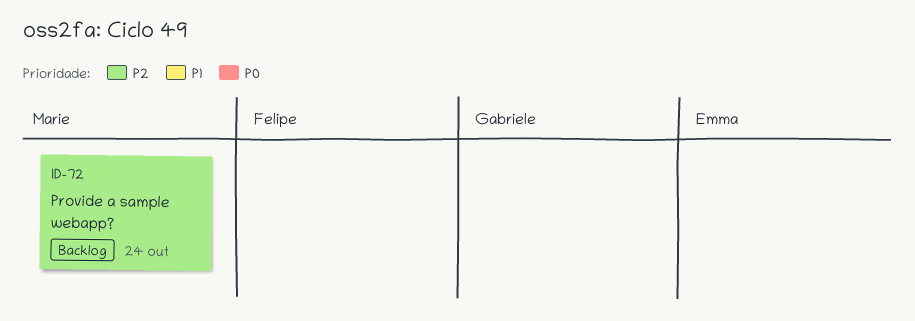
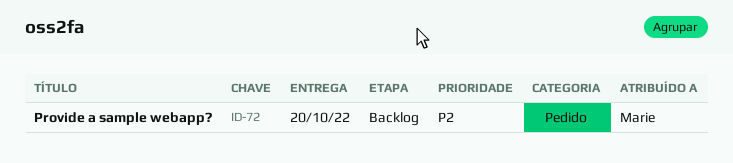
ID-72, due: Oct 24 -> Oct 20

